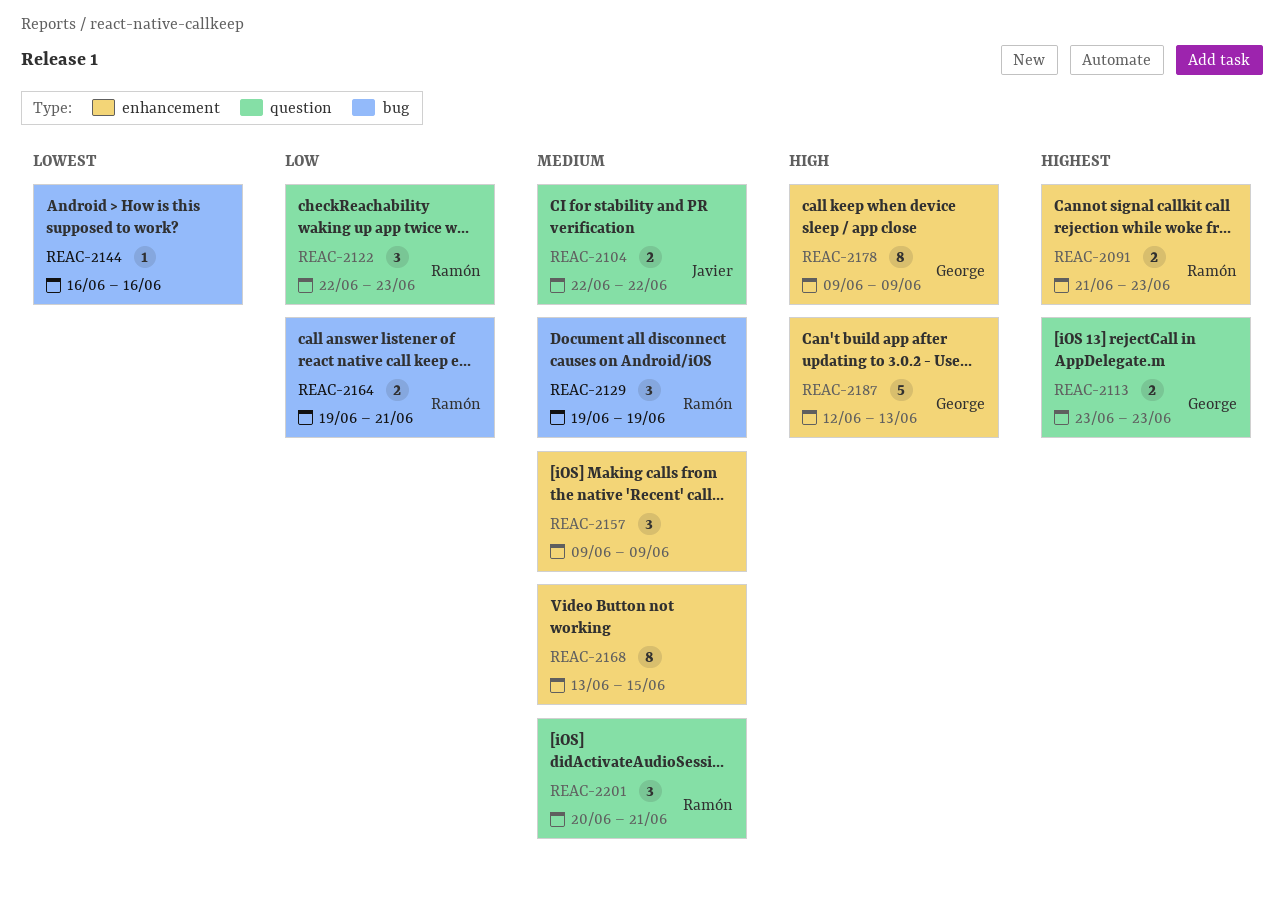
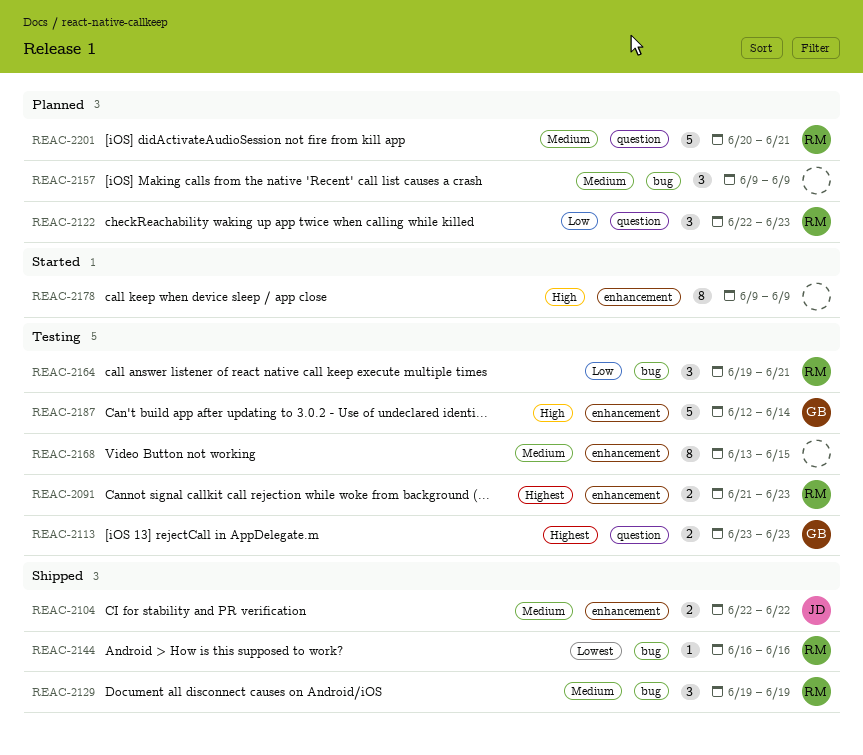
REAC-2104, label: question -> enhancement
REAC-2144, owner: none -> Ramón
REAC-2157, label: enhancement -> bug
REAC-2164, estimate: 2 -> 3
REAC-2178, owner: George -> none
REAC-2187, due: Jun 13 -> Jun 14
REAC-2201, estimate: 3 -> 5

